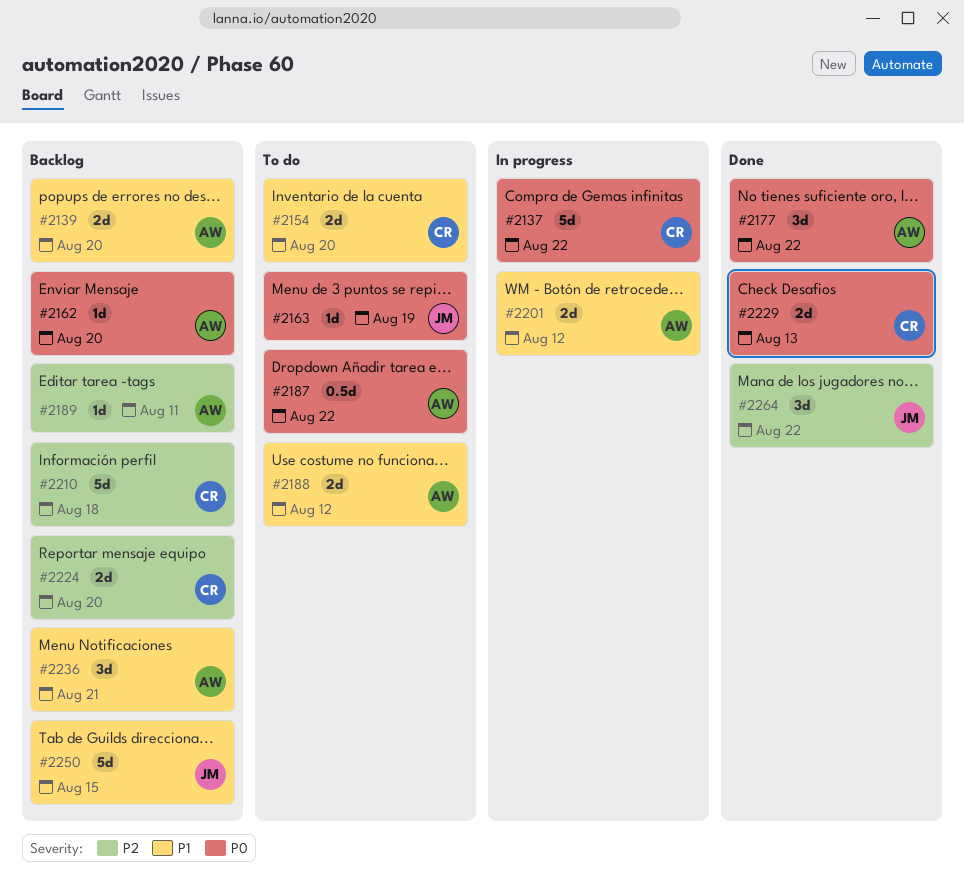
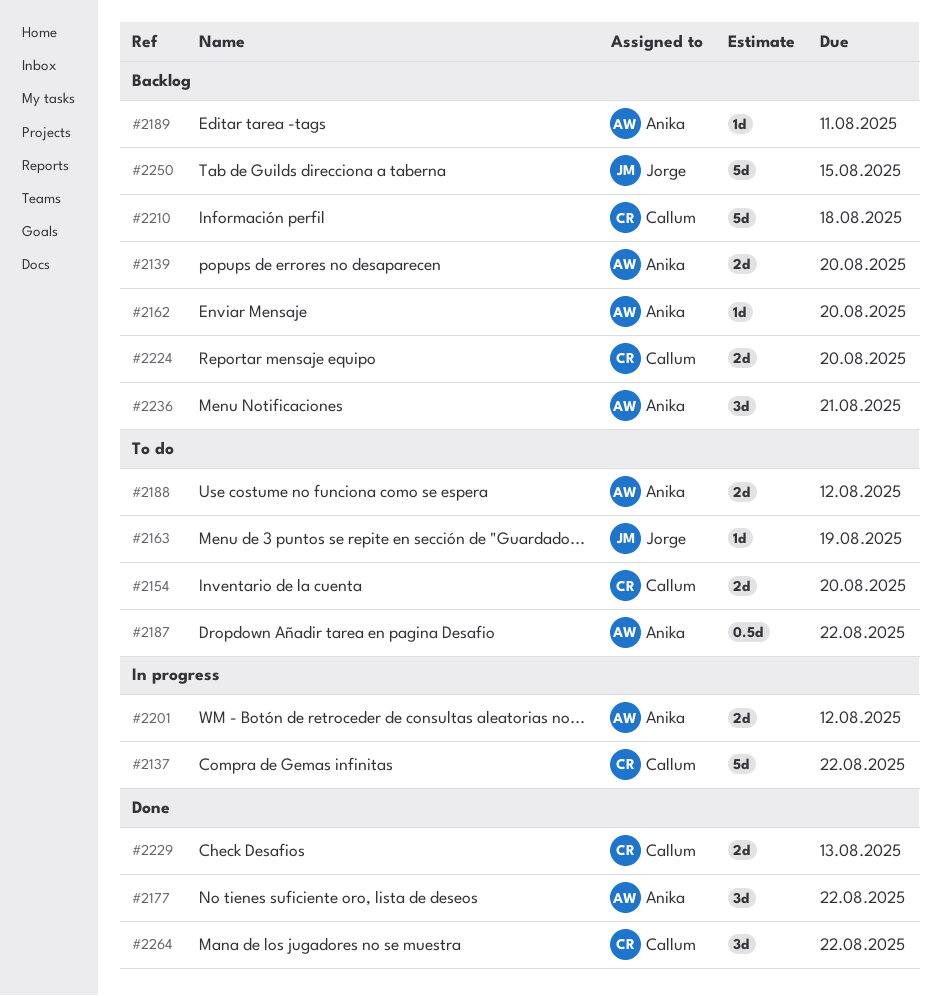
#2264, owner: Jorge -> Callum

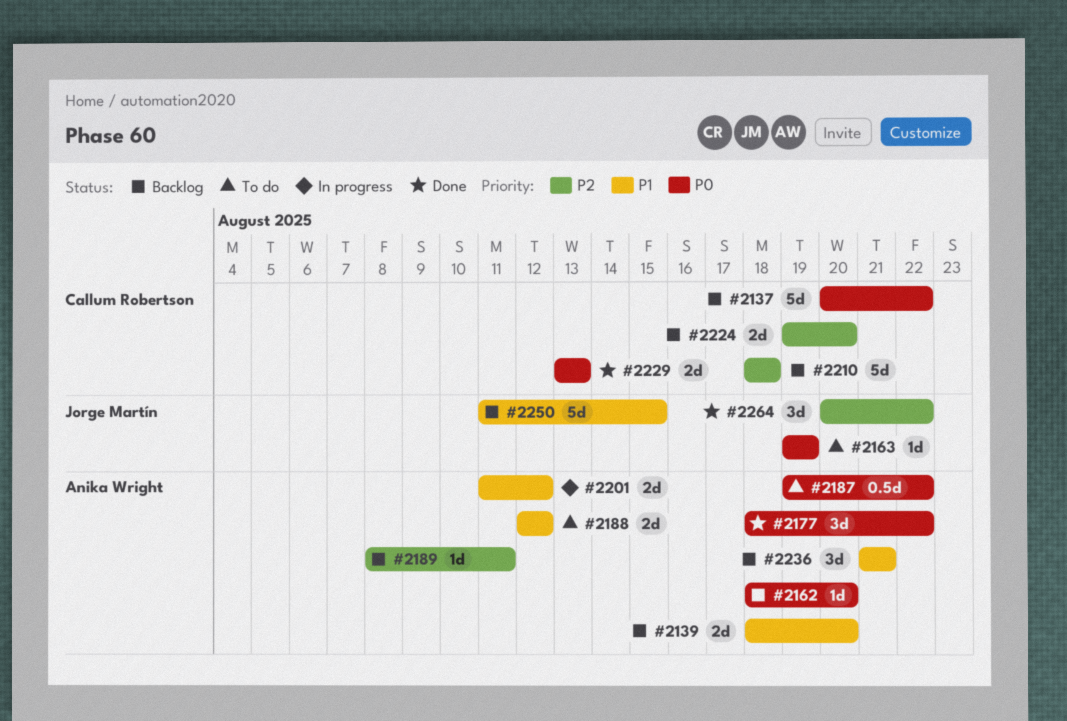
#2137, status: In progress -> Backlog
#2154: present -> none
#2264, owner: Callum Robertson -> Jorge Martín

